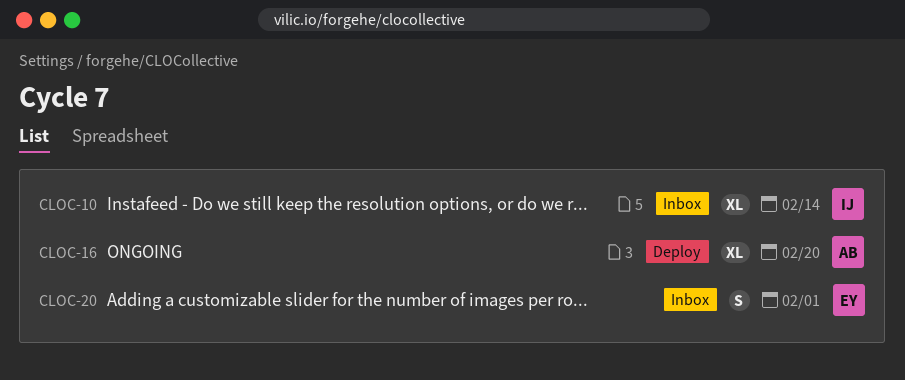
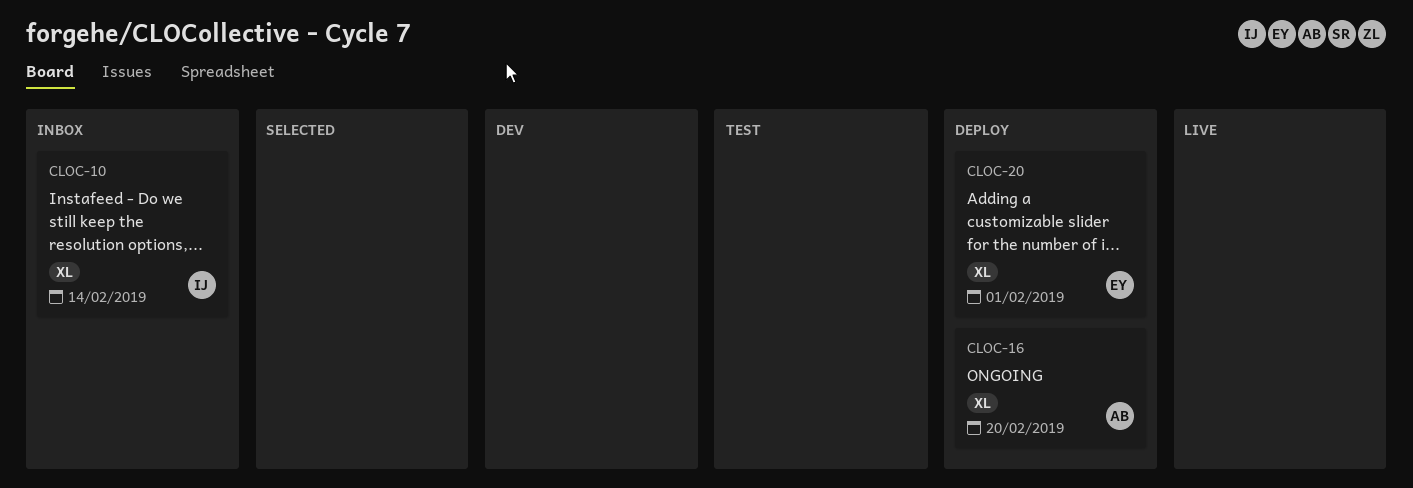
CLOC-20, status: Inbox -> Deploy
CLOC-20, estimate: S -> XL

